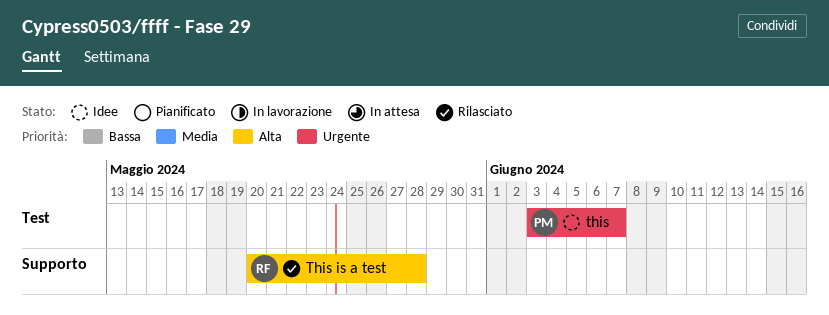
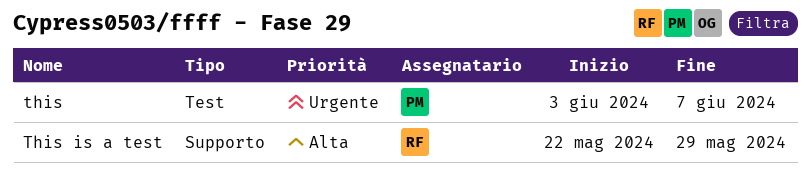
This is a test, start: May 20 -> May 22
This is a test, due: May 28 -> May 29

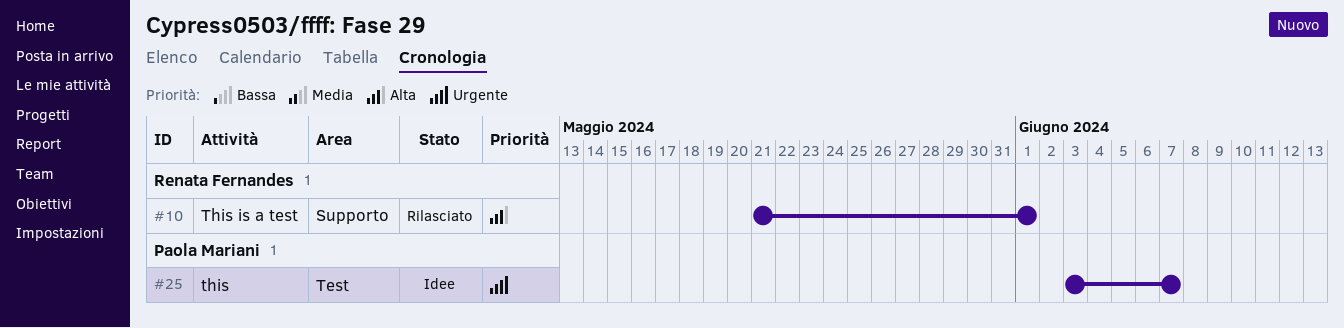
This is a test, start: May 22 -> May 21
This is a test, due: May 29 -> Jun 1

